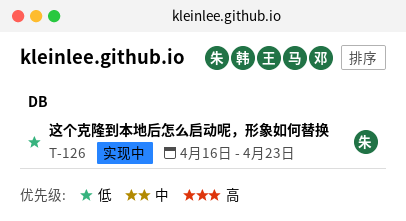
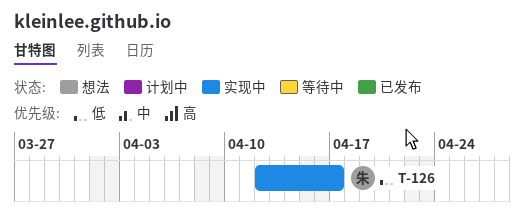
T-126, start: Apr 16 -> Apr 12
T-126, due: Apr 23 -> Apr 17

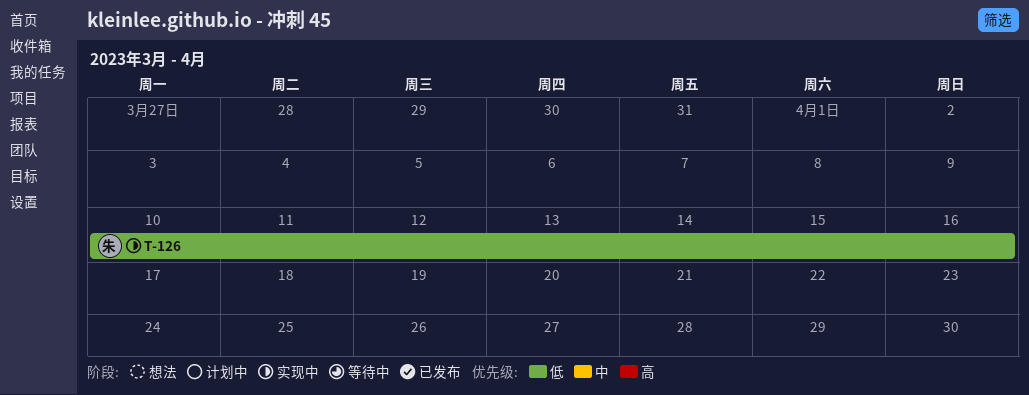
T-126, start: Apr 12 -> Apr 10
T-126, due: Apr 17 -> Apr 16

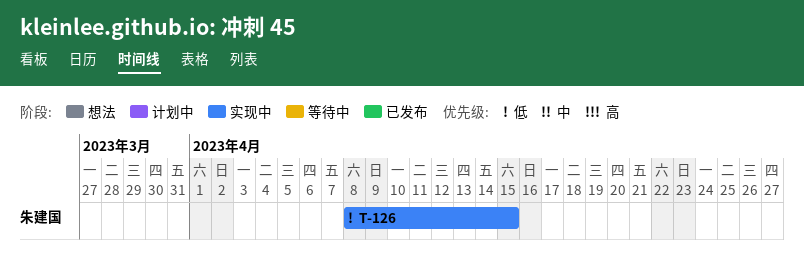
T-126, start: Apr 10 -> Apr 8
T-126, due: Apr 16 -> Apr 15

